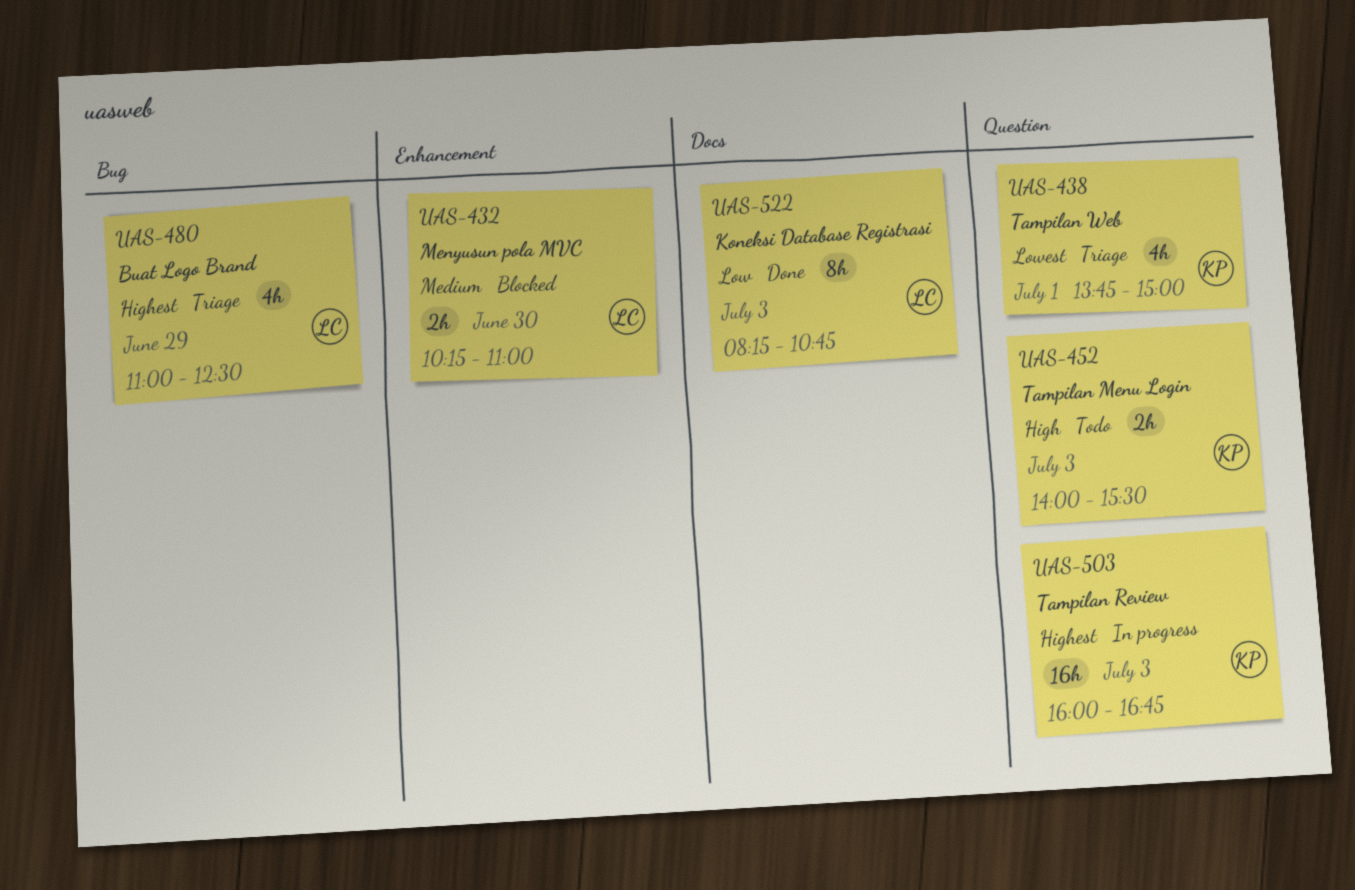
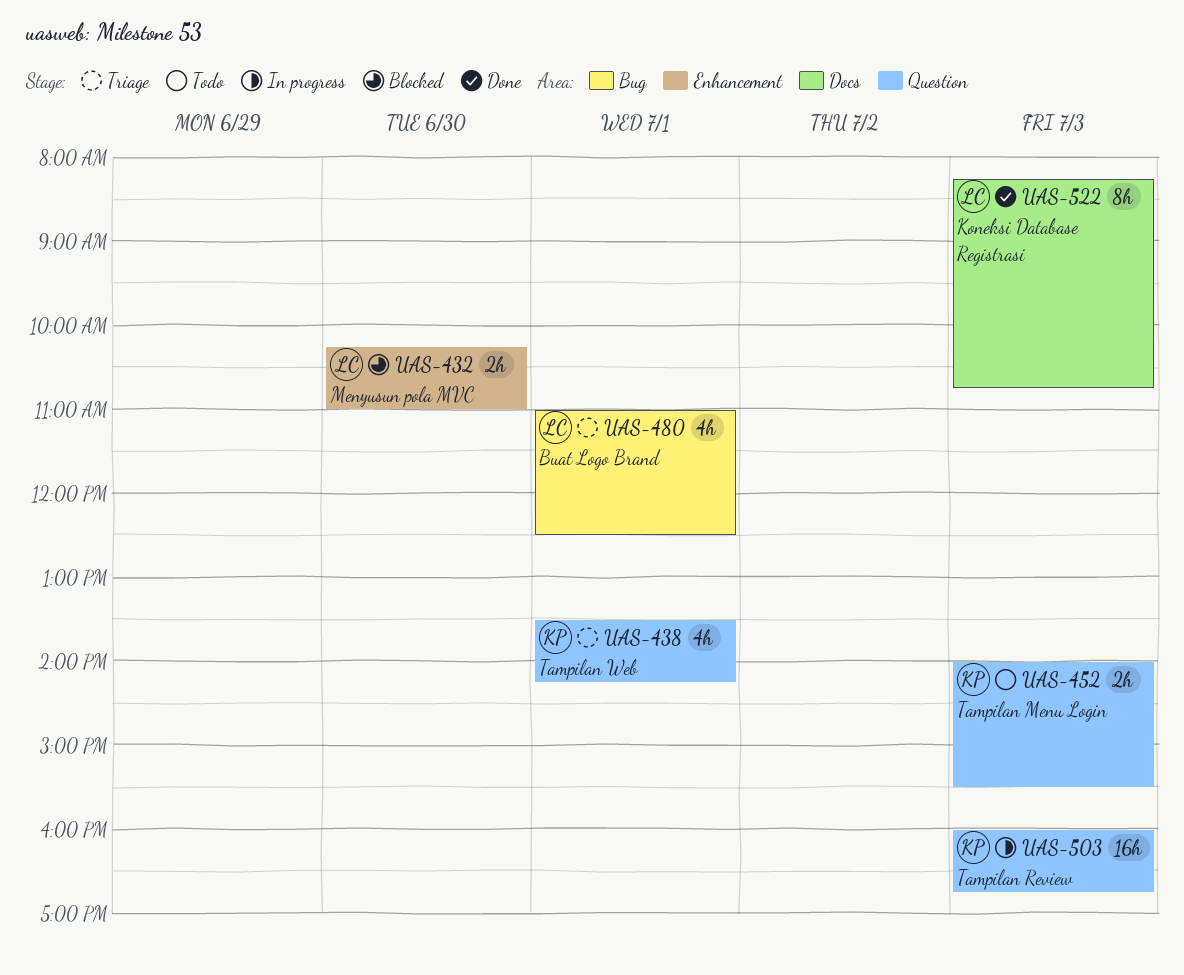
UAS-438, begins: 13:45 -> 13:30
UAS-438, ends: 15:00 -> 14:15
UAS-480, day: Jun 29 -> Jul 1

